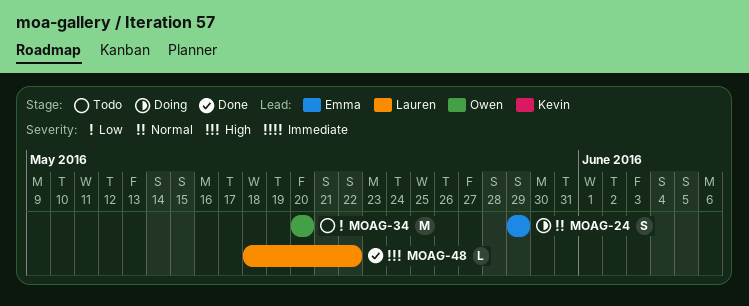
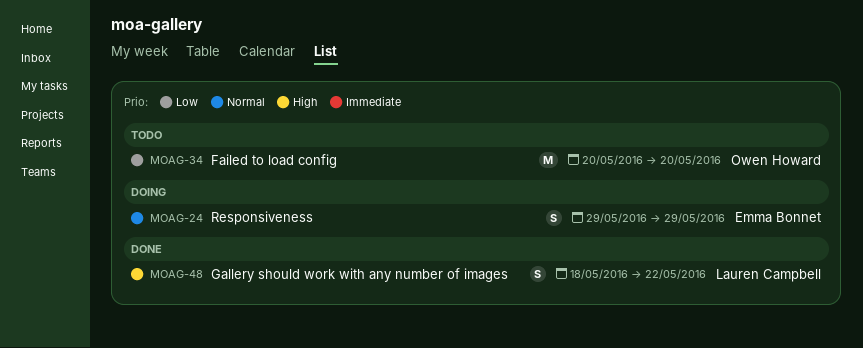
MOAG-48, estimate: L -> S

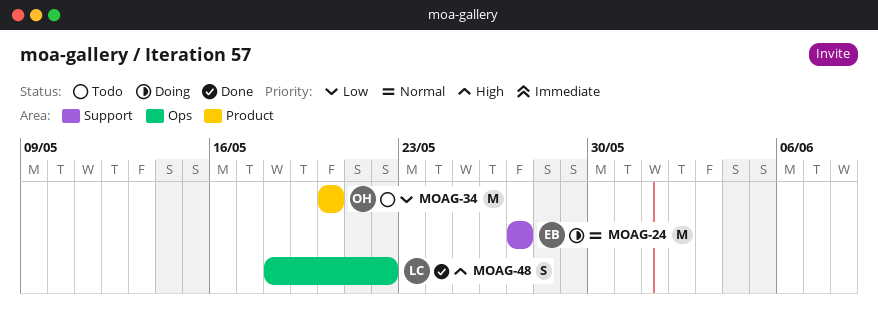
MOAG-24, estimate: S -> M
MOAG-24, start: May 29 -> May 27
MOAG-24, due: May 29 -> May 27

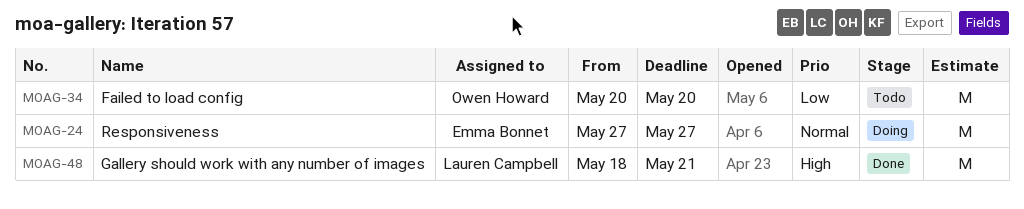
MOAG-48, estimate: S -> M
MOAG-48, due: May 22 -> May 21

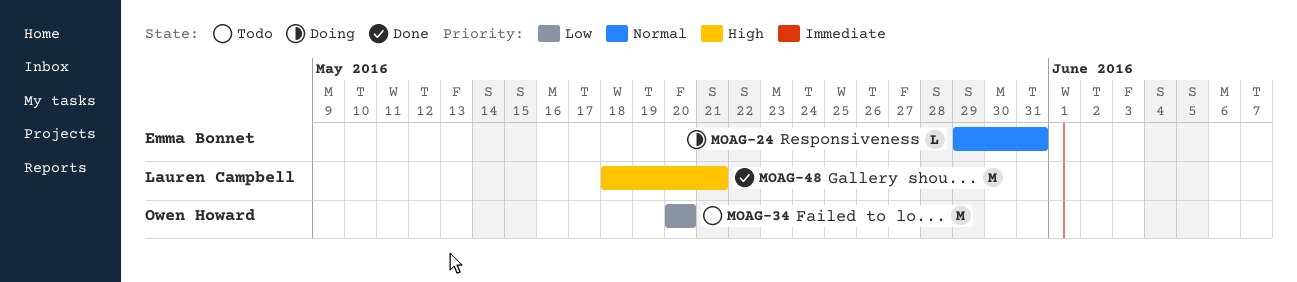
MOAG-24, estimate: M -> L
MOAG-24, start: May 27 -> May 29
MOAG-24, due: May 27 -> May 31

